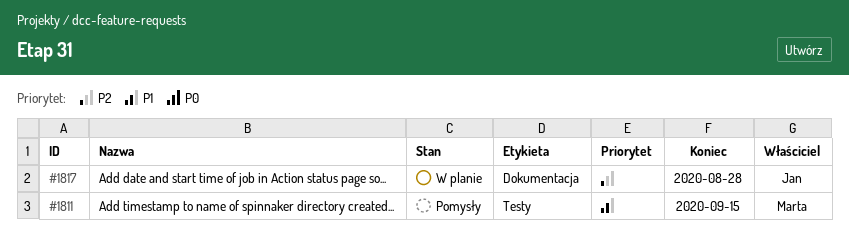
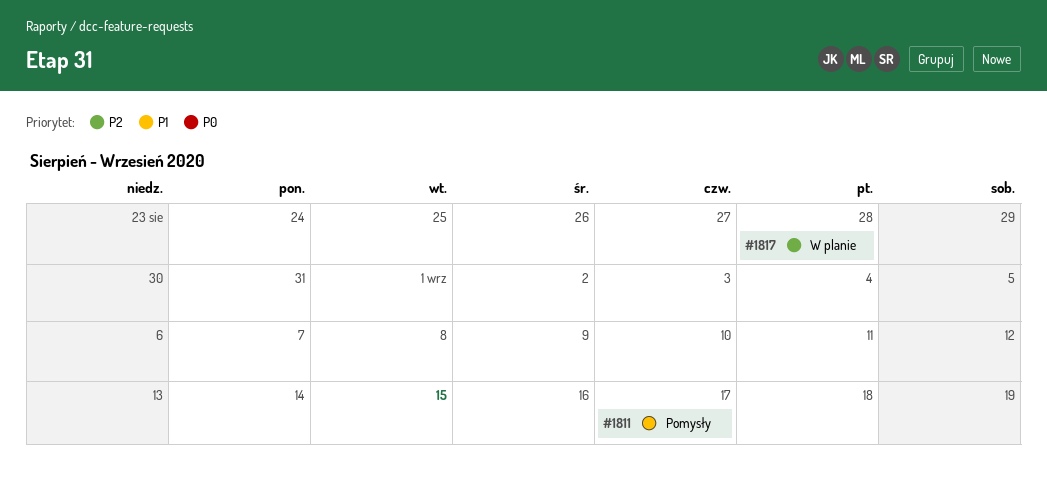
#1811, due: Sep 15 -> Sep 17

